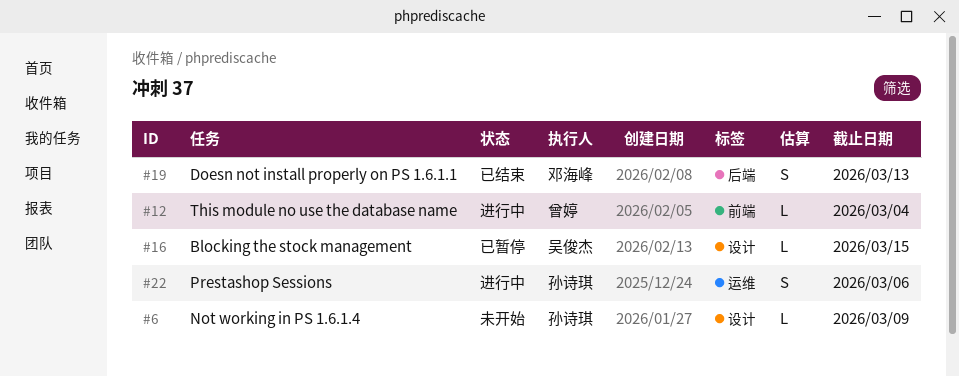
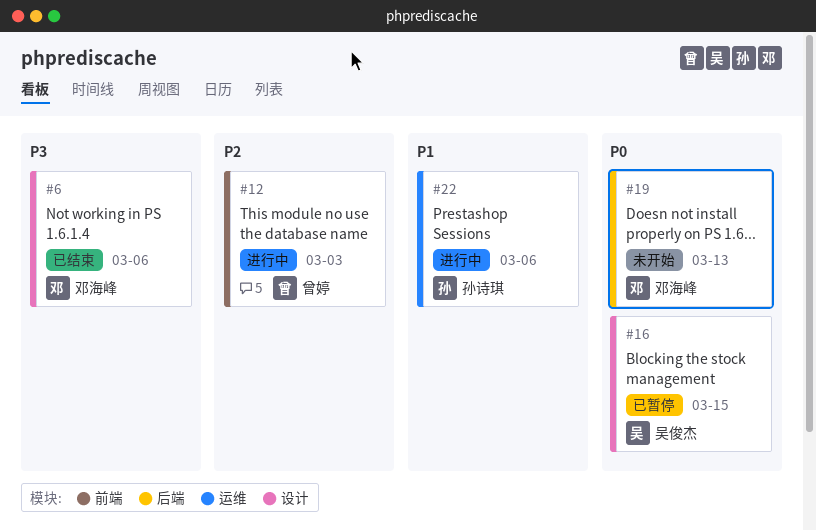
#6, status: 未开始 -> 已结束
#6, owner: 孙诗琪 -> 邓海峰
#6, due: Mar 9 -> Mar 6
#12, due: Mar 4 -> Mar 3
#19, status: 已结束 -> 未开始

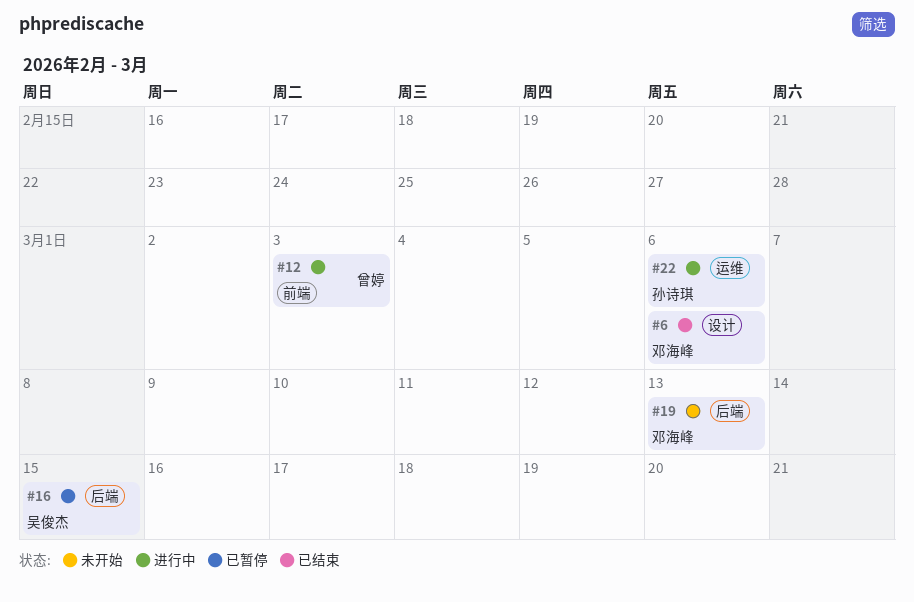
#16, label: 设计 -> 后端

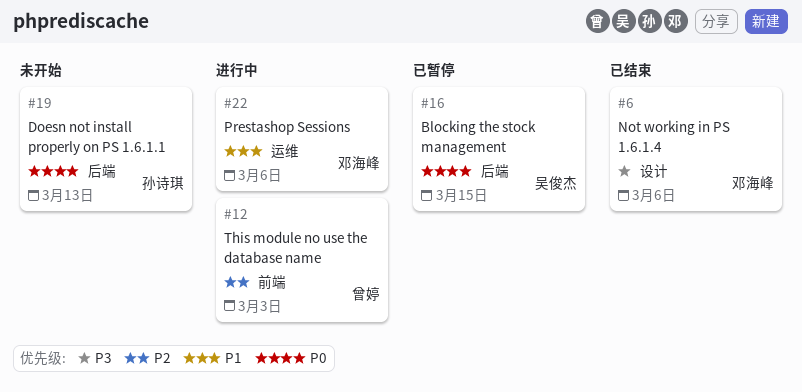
#19, owner: 邓海峰 -> 孙诗琪
#22, owner: 孙诗琪 -> 邓海峰

